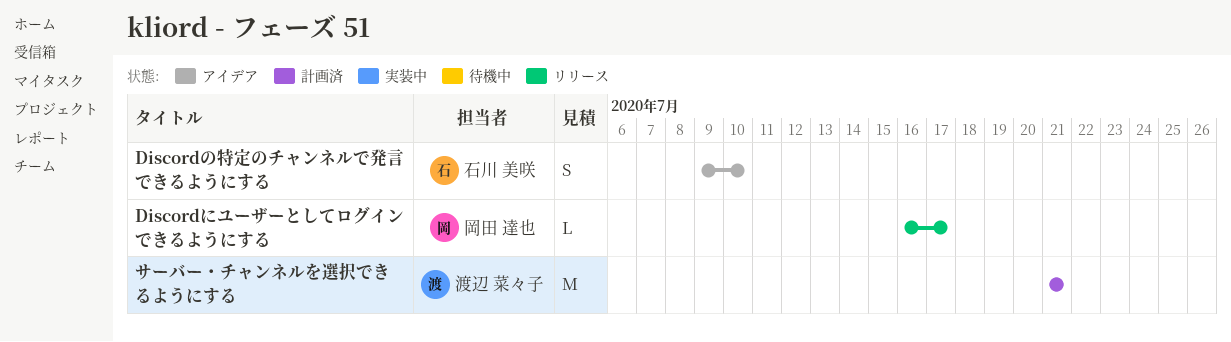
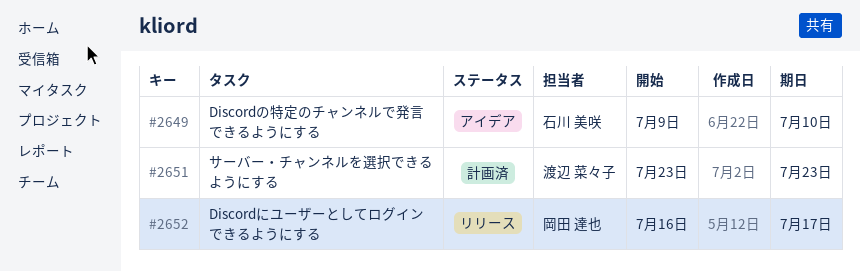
サーバー・チャンネルを選択できるようにする, start: Jul 21 -> Jul 23
サーバー・チャンネルを選択できるようにする, due: Jul 21 -> Jul 23

